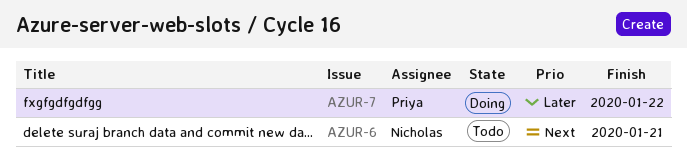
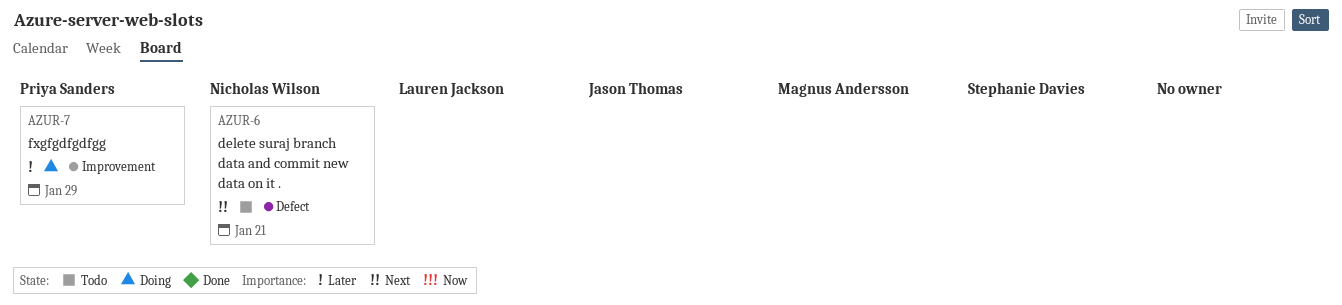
AZUR-7, due: Jan 22 -> Jan 29

